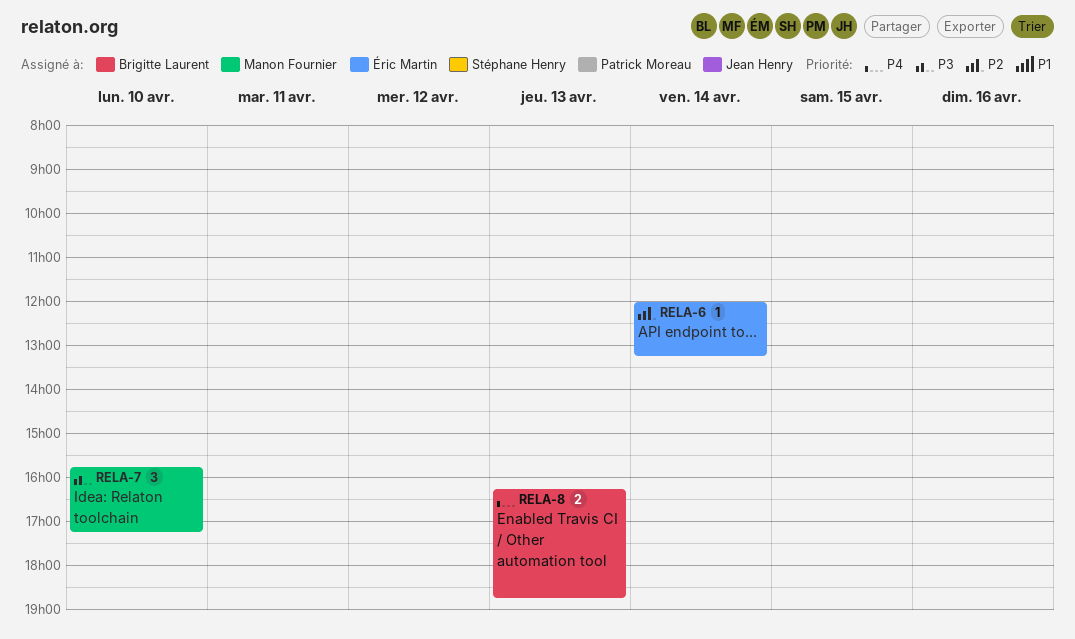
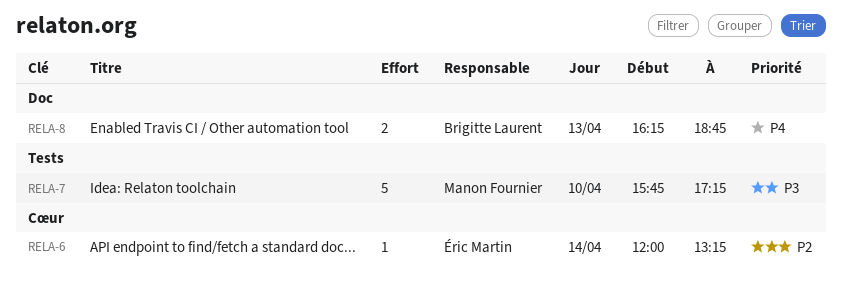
RELA-7, estimate: 3 -> 5

